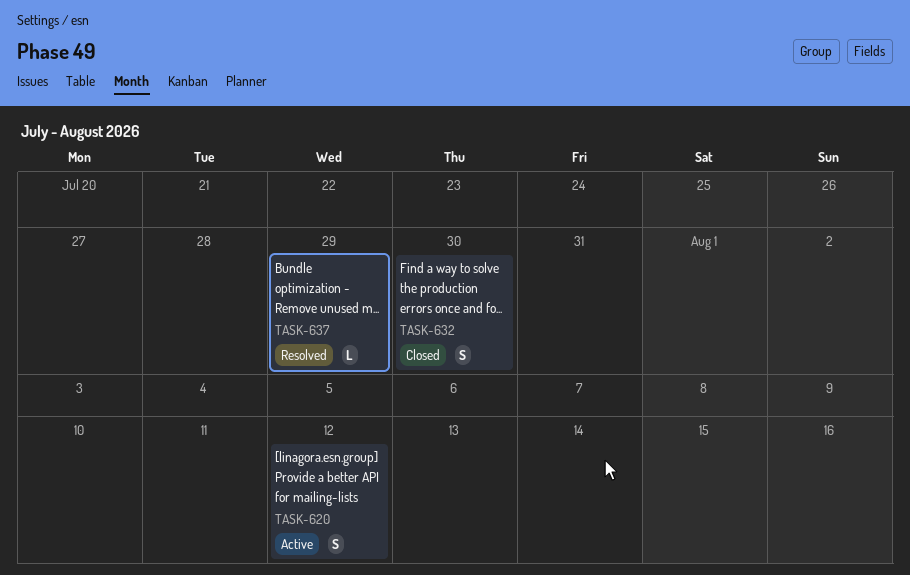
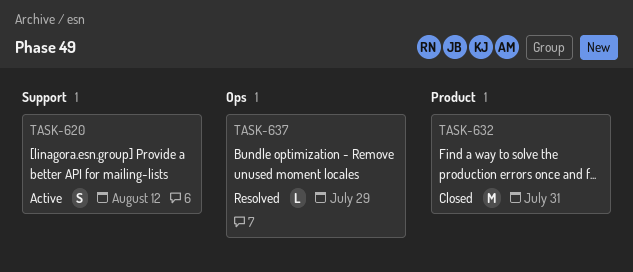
TASK-632, estimate: S -> M
TASK-632, due: Jul 30 -> Jul 31

